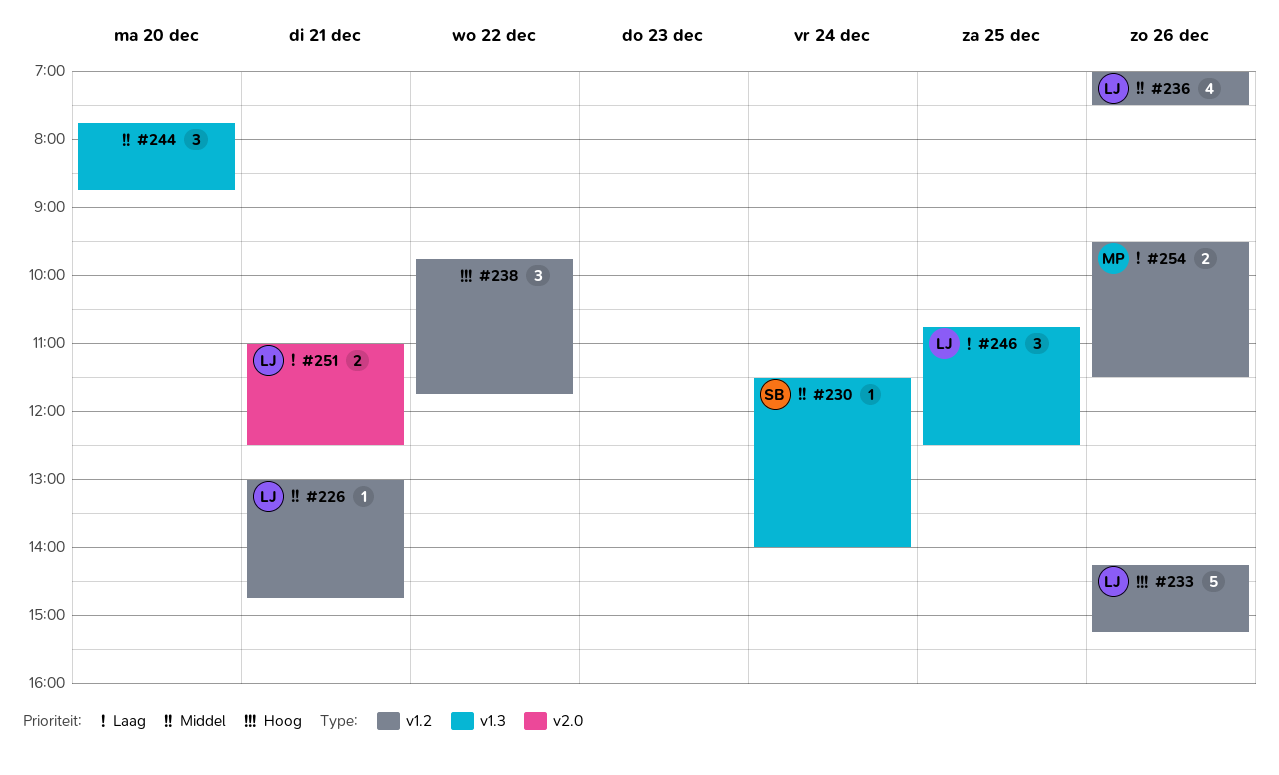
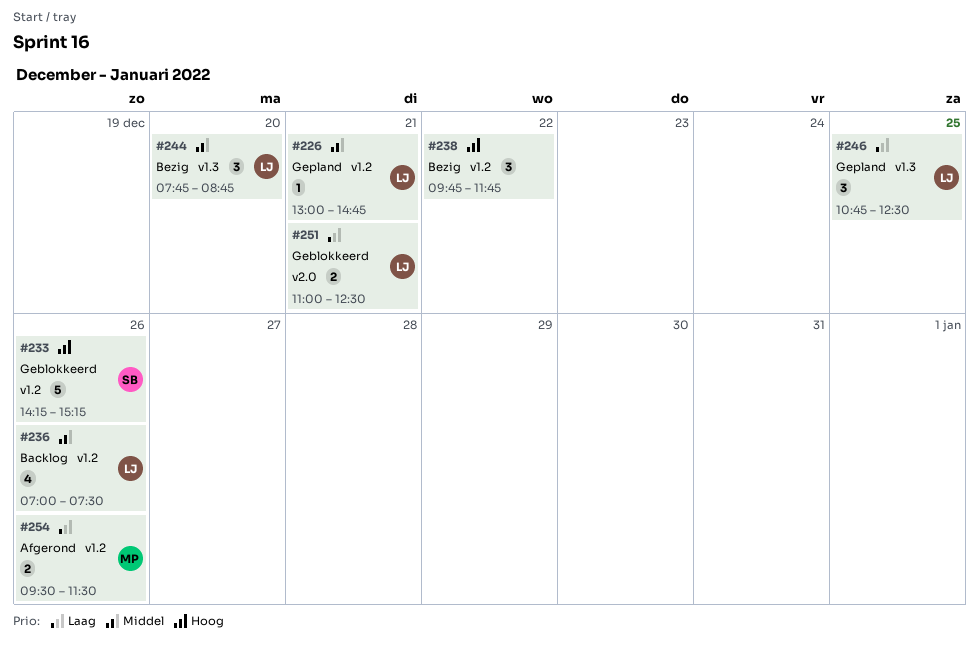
#230: present -> none
#233, owner: LJ -> SB
#244, owner: none -> LJ

